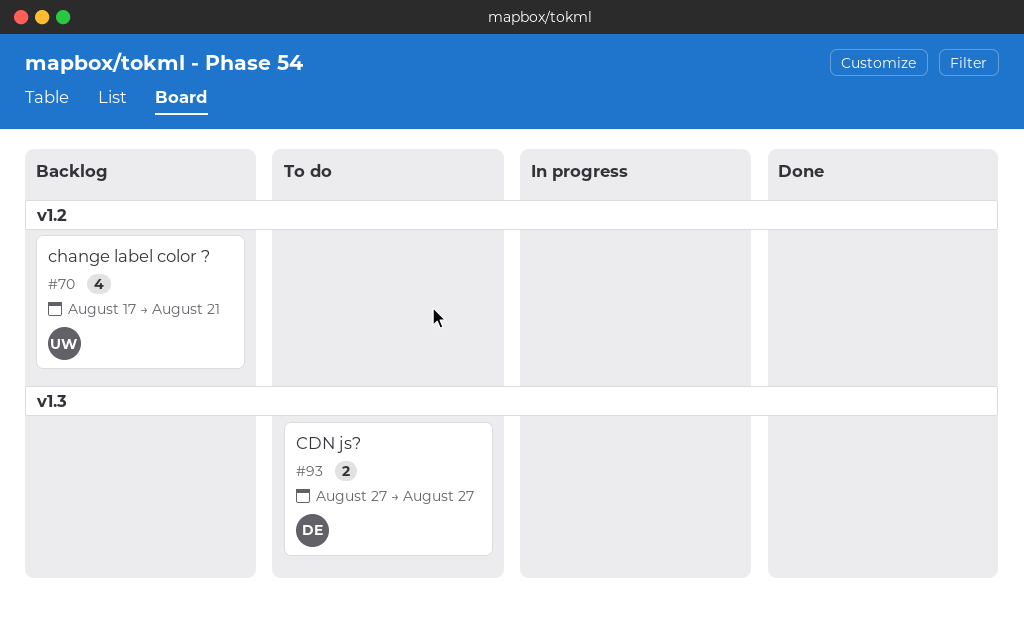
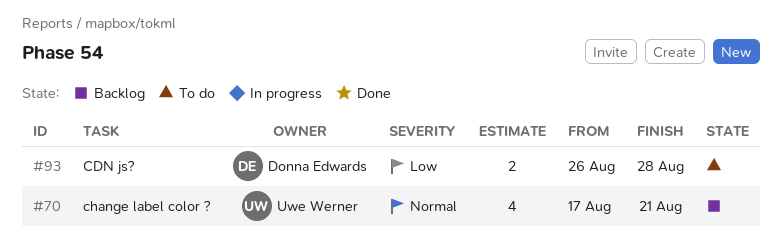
#93, start: Aug 27 -> Aug 26
#93, due: Aug 27 -> Aug 28

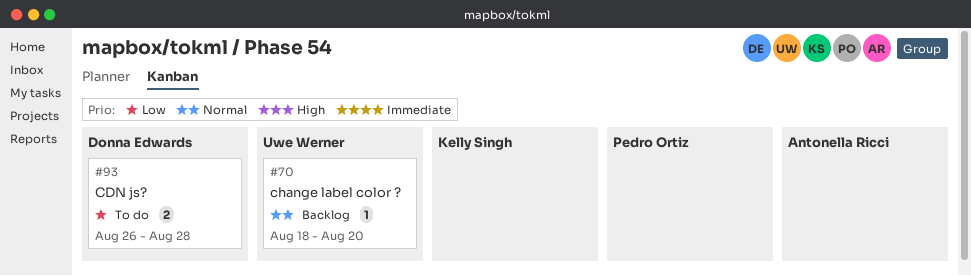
#70, estimate: 4 -> 1
#70, start: Aug 17 -> Aug 18
#70, due: Aug 21 -> Aug 20

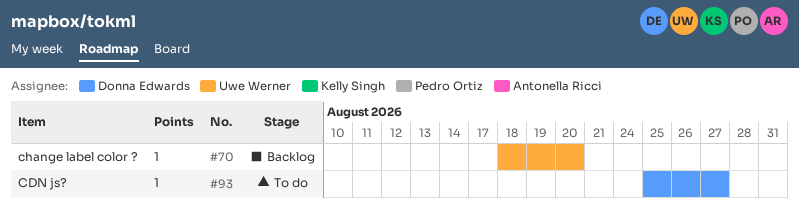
#93, estimate: 2 -> 1
#93, start: Aug 26 -> Aug 25
#93, due: Aug 28 -> Aug 27

